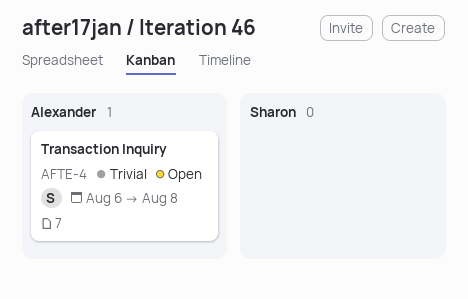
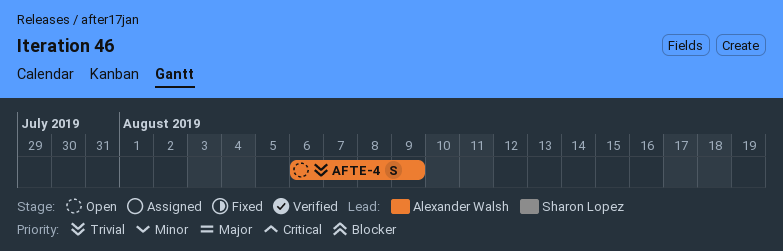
AFTE-4, due: Aug 8 -> Aug 9

